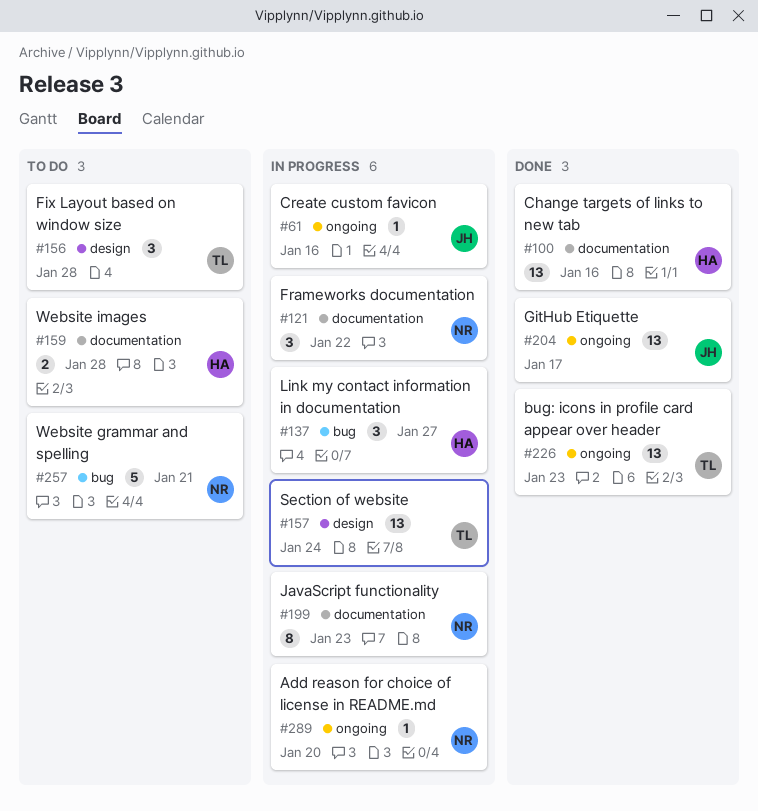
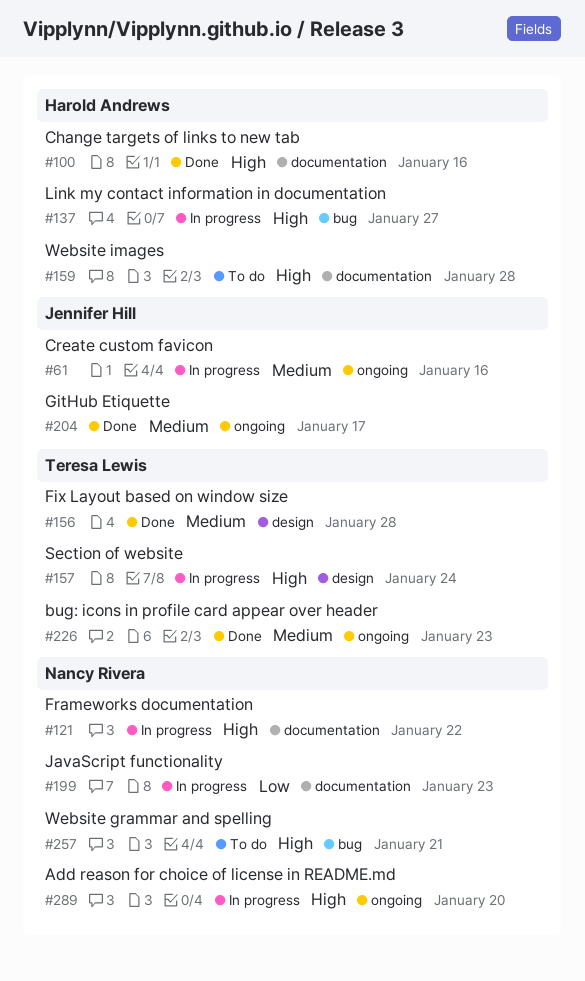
#156, status: To do -> Done

